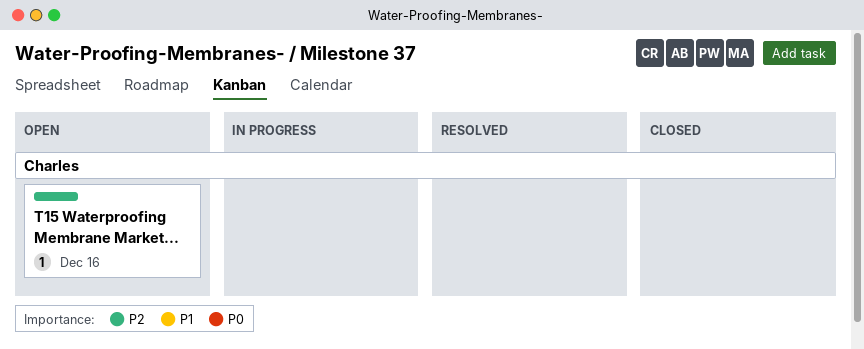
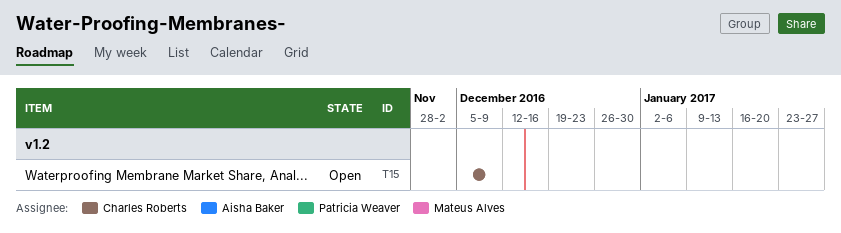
T15, due: Dec 16 -> Dec 9

